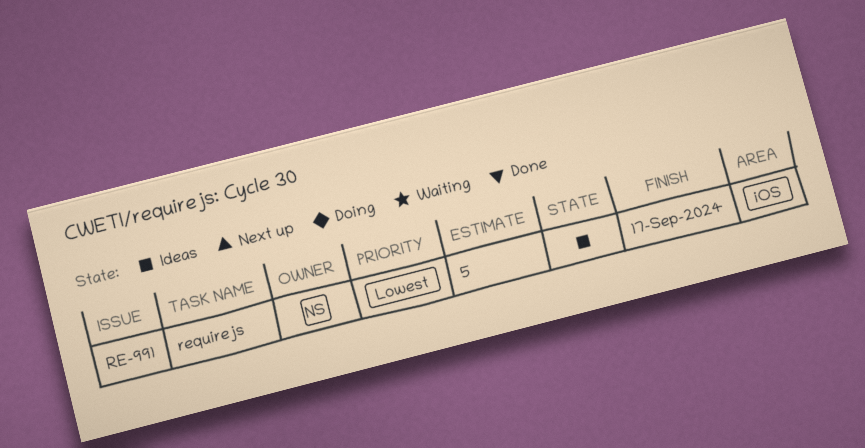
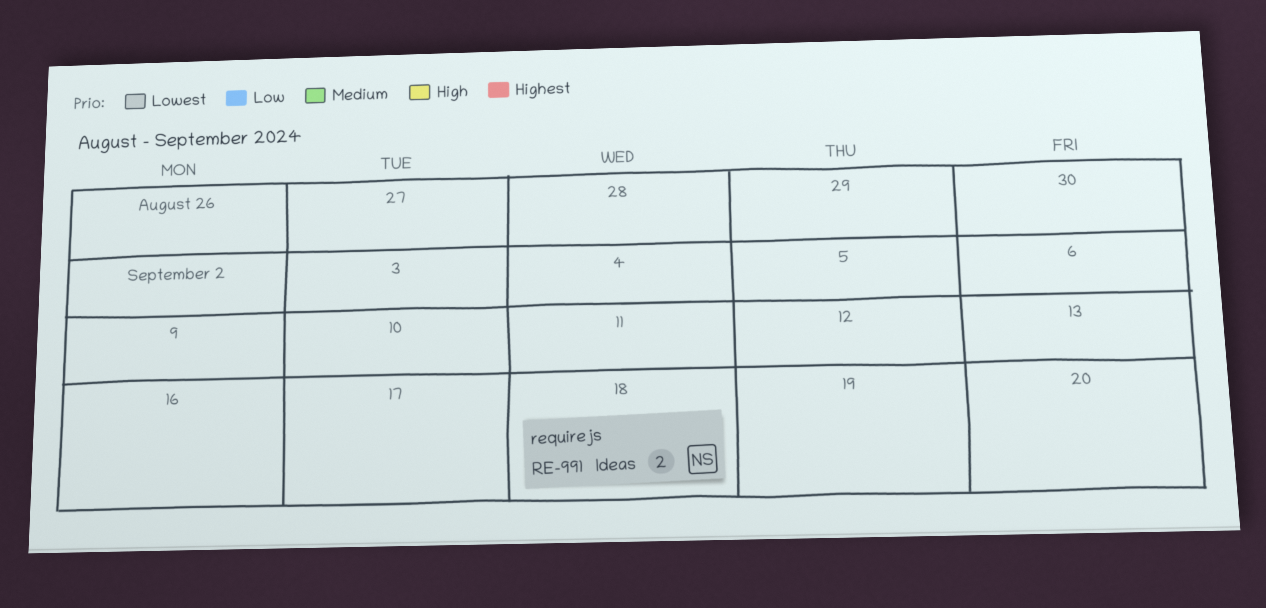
RE-991, estimate: 5 -> 2
RE-991, due: Sep 17 -> Sep 18

